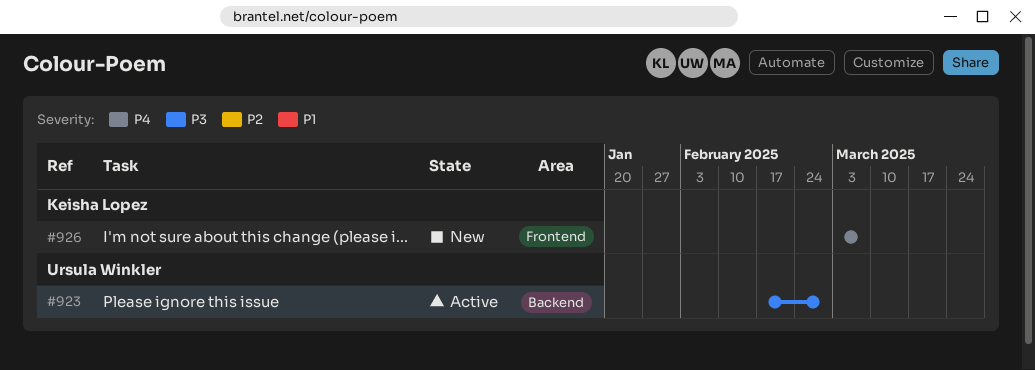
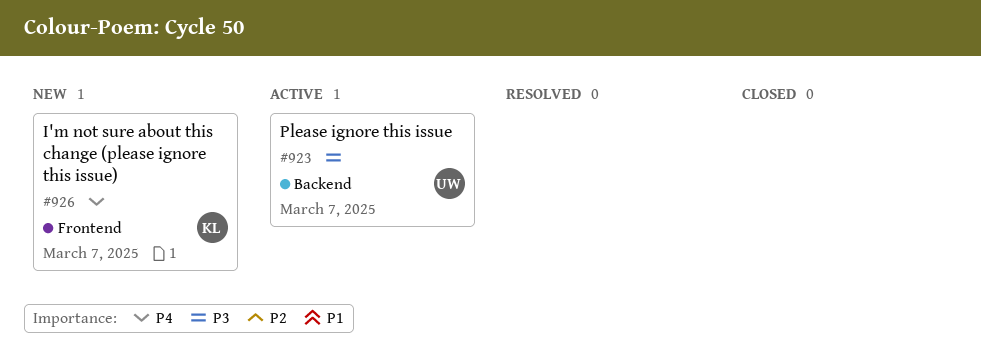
#923, due: Feb 28 -> Mar 7

